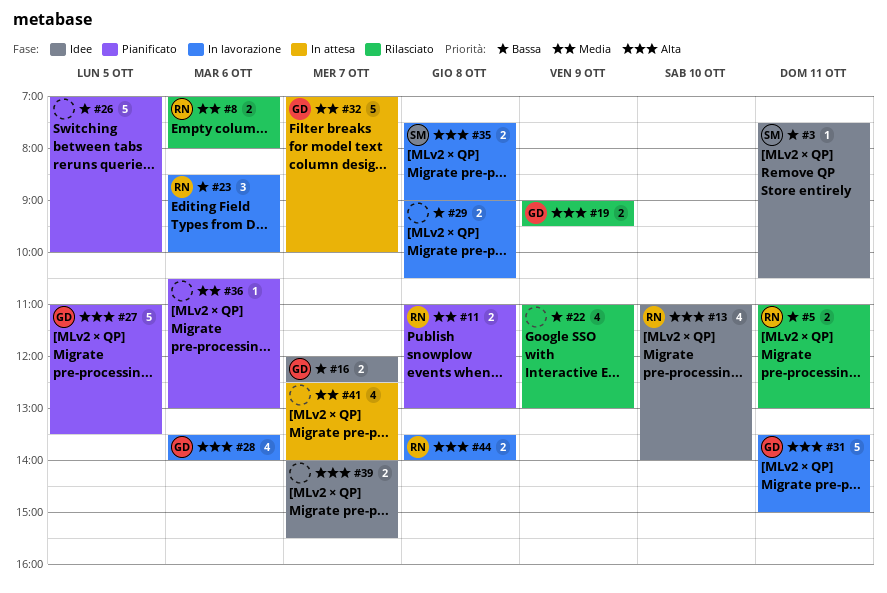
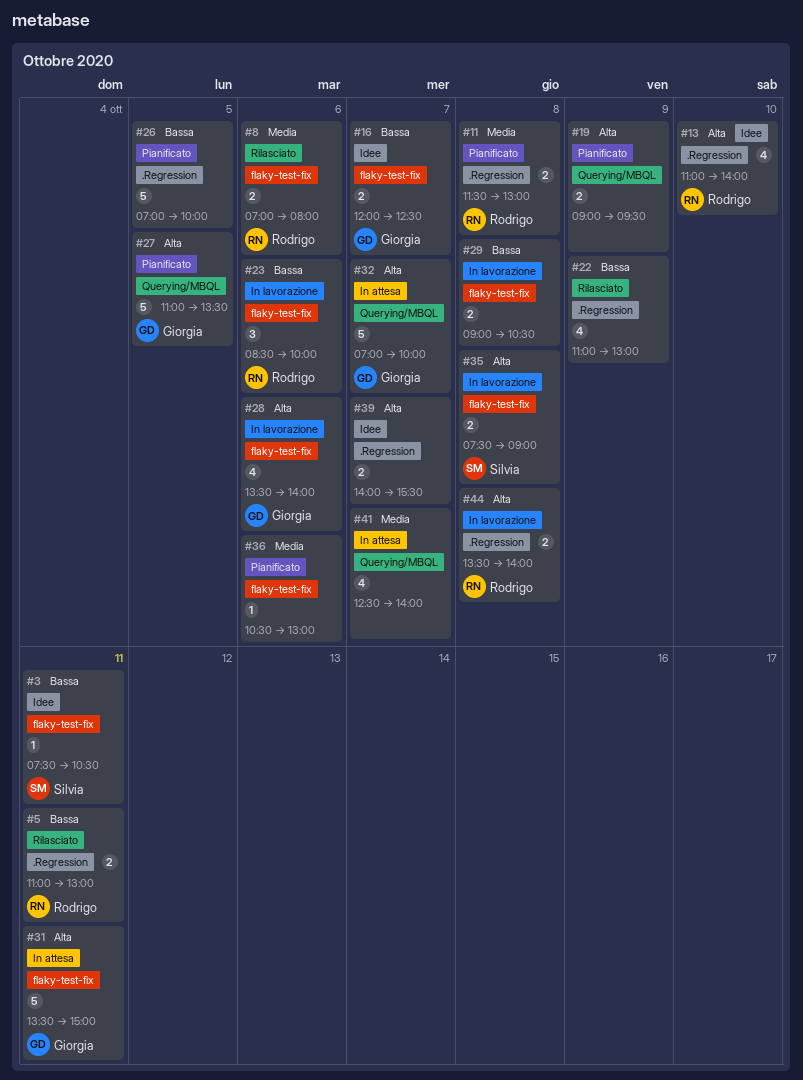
#11, begins: 11:00 -> 11:30
#19, status: Rilasciato -> Pianificato
#19, owner: Giorgia -> none
#31, status: In lavorazione -> In attesa
#32, priority: Media -> Alta

